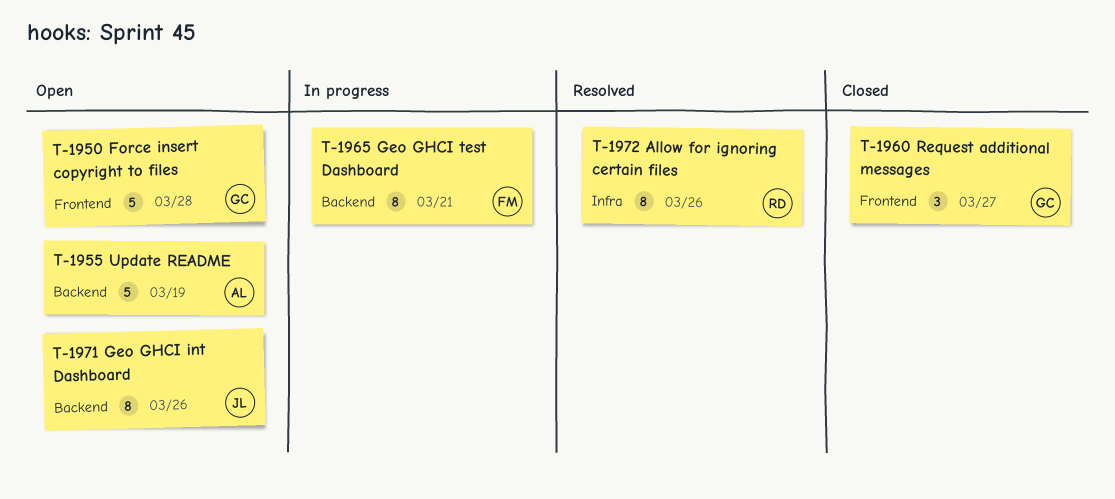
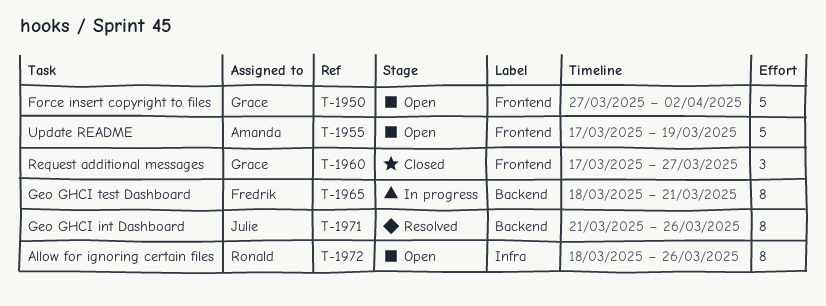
T-1950, due: Mar 28 -> Apr 2
T-1955, label: Backend -> Frontend
T-1971, status: Open -> Resolved
T-1972, status: Resolved -> Open

